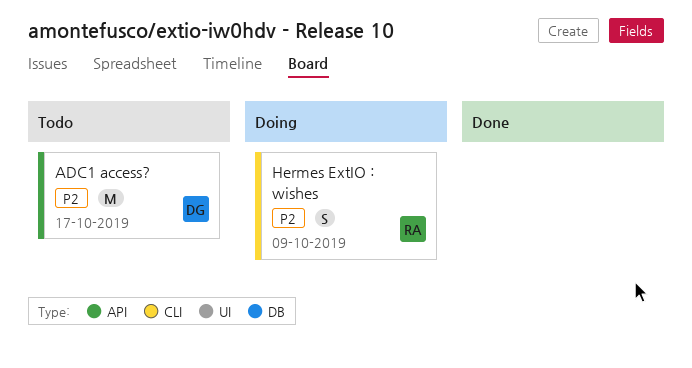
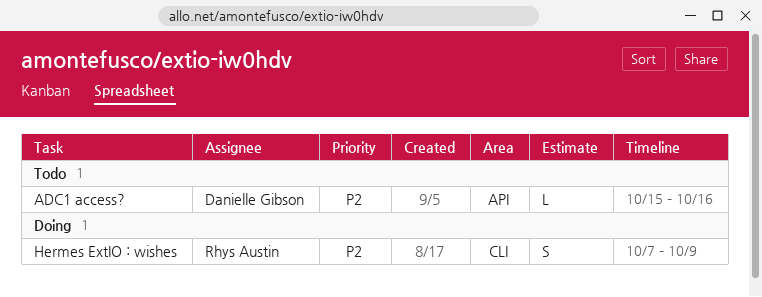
ADC1 access?, estimate: M -> L
ADC1 access?, due: Oct 17 -> Oct 16

